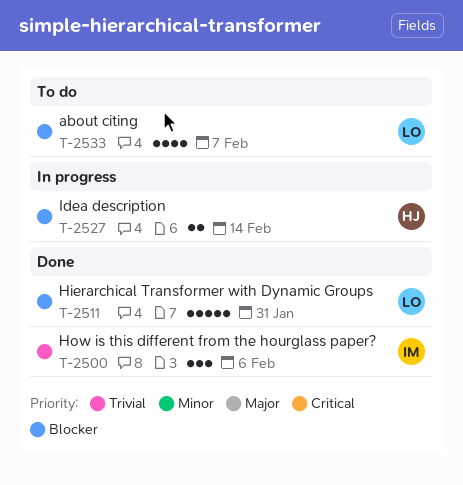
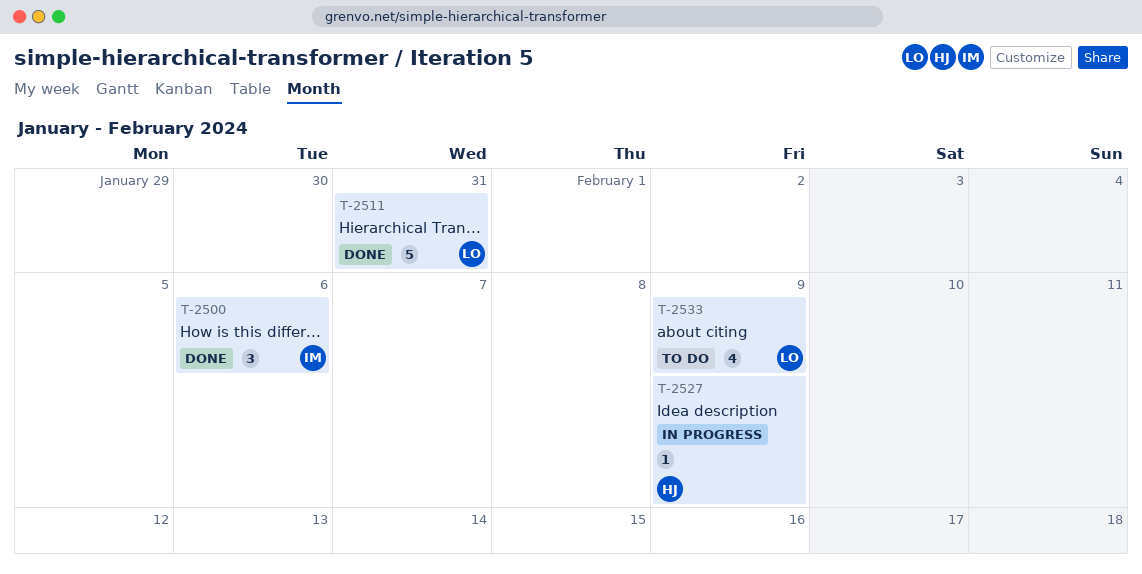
T-2527, estimate: 2 -> 1
T-2527, due: Feb 14 -> Feb 9
T-2533, due: Feb 7 -> Feb 9

